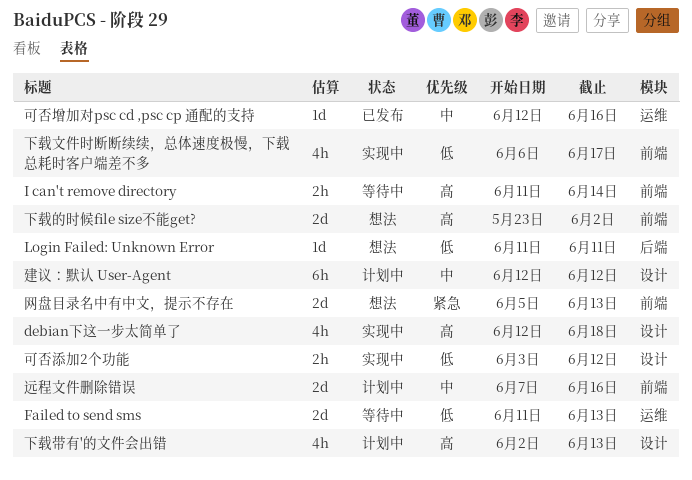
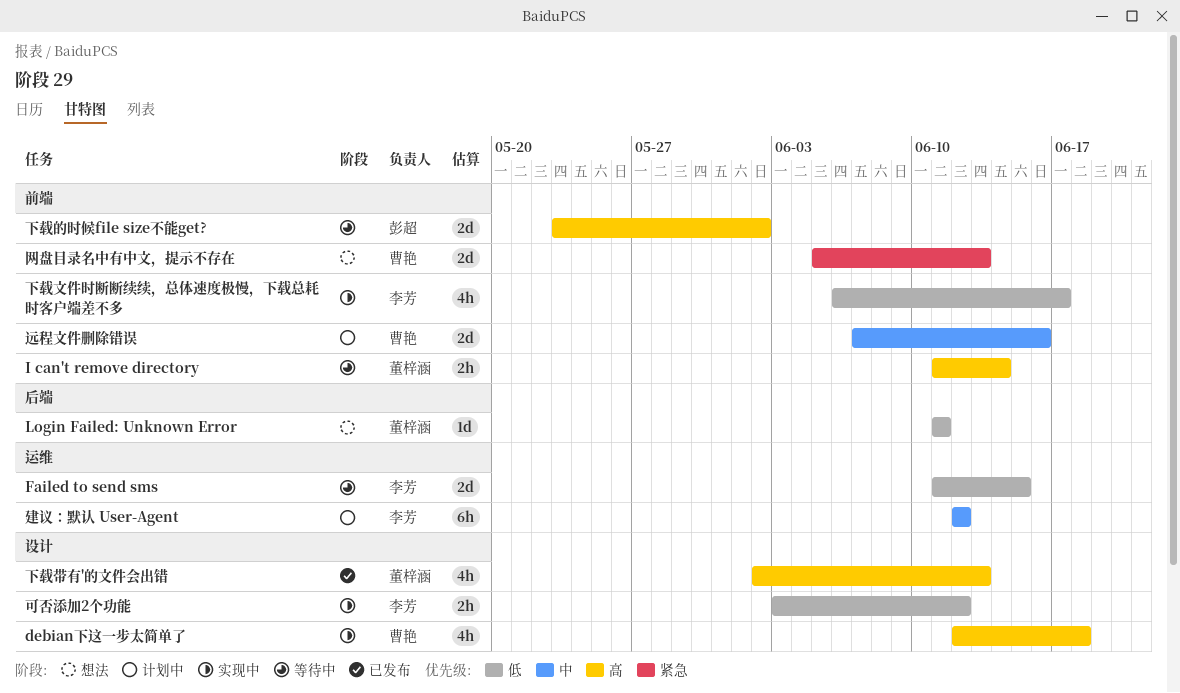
Failed to send sms, due: Jun 13 -> Jun 15
下载带有'的文件会出错, status: 计划中 -> 已发布
下载的时候file size不能get?, status: 想法 -> 等待中
可否增加对psc cd ,psc cp 通配的支持: present -> none
建议：默认 User-Agent, label: 设计 -> 运维

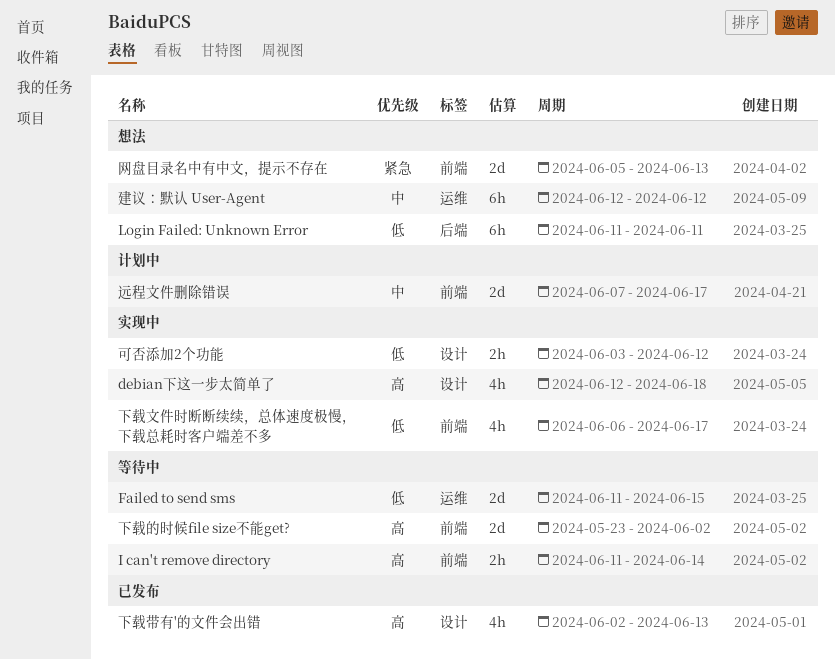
Login Failed: Unknown Error, estimate: 1d -> 6h
建议：默认 User-Agent, status: 计划中 -> 想法
远程文件删除错误, due: Jun 16 -> Jun 17

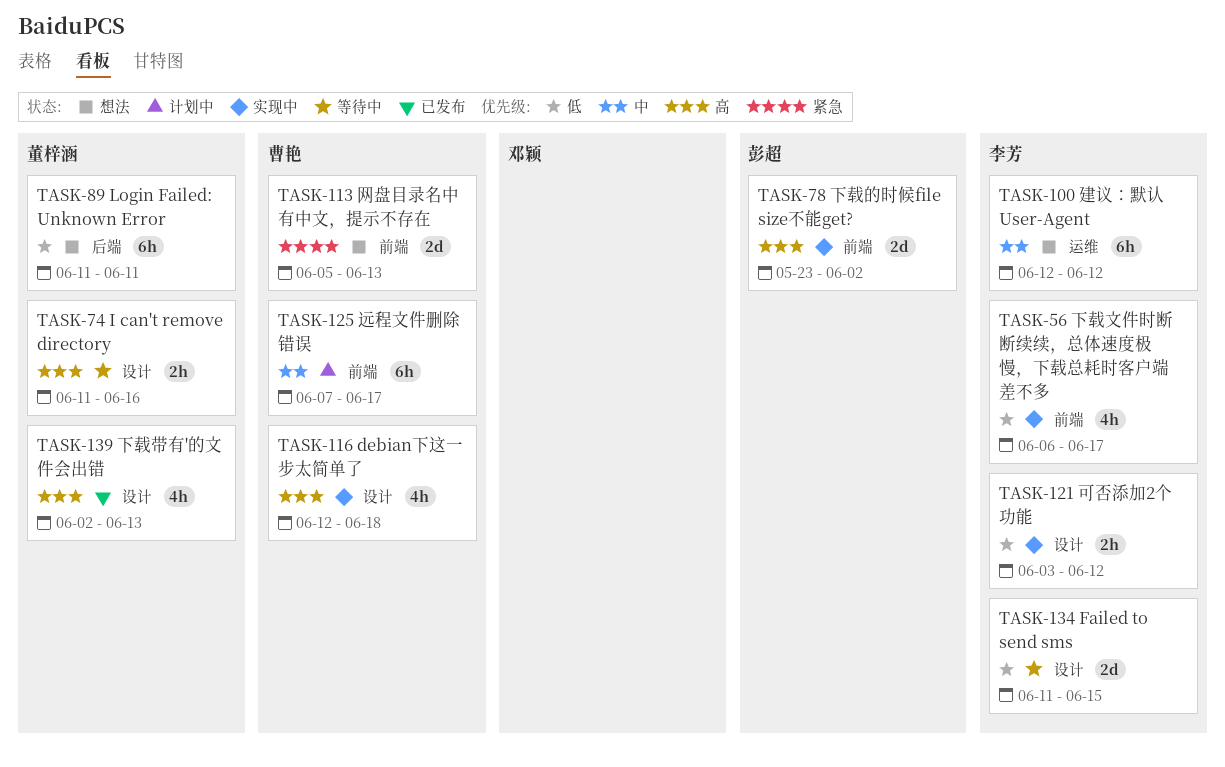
Failed to send sms, label: 运维 -> 设计
I can't remove directory, label: 前端 -> 设计
I can't remove directory, due: Jun 14 -> Jun 16
下载的时候file size不能get?, status: 等待中 -> 实现中
远程文件删除错误, estimate: 2d -> 6h

